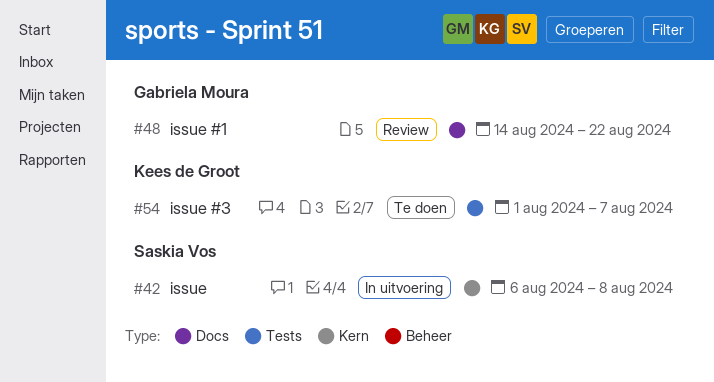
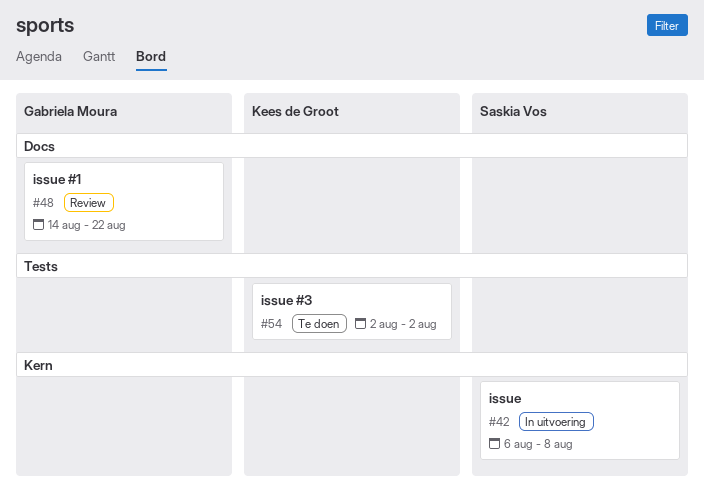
#54, start: Aug 1 -> Aug 2
#54, due: Aug 7 -> Aug 2

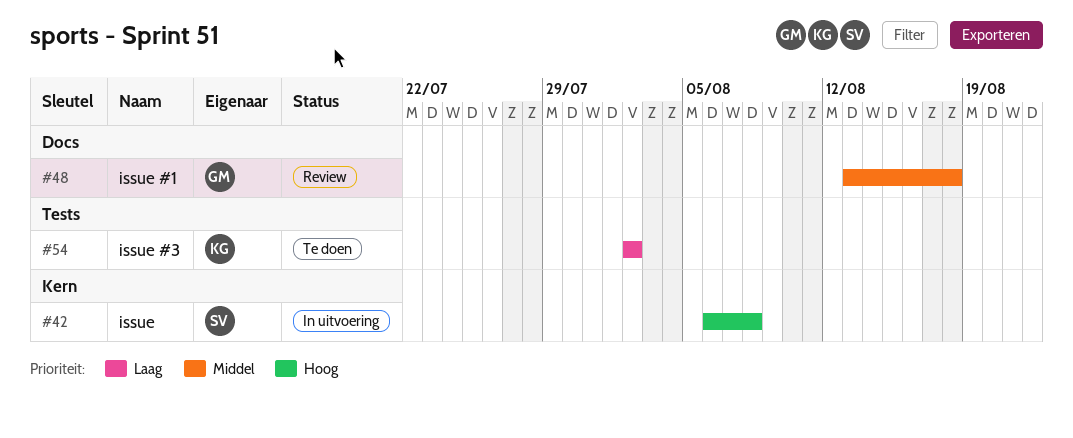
#48, start: Aug 14 -> Aug 13
#48, due: Aug 22 -> Aug 18

